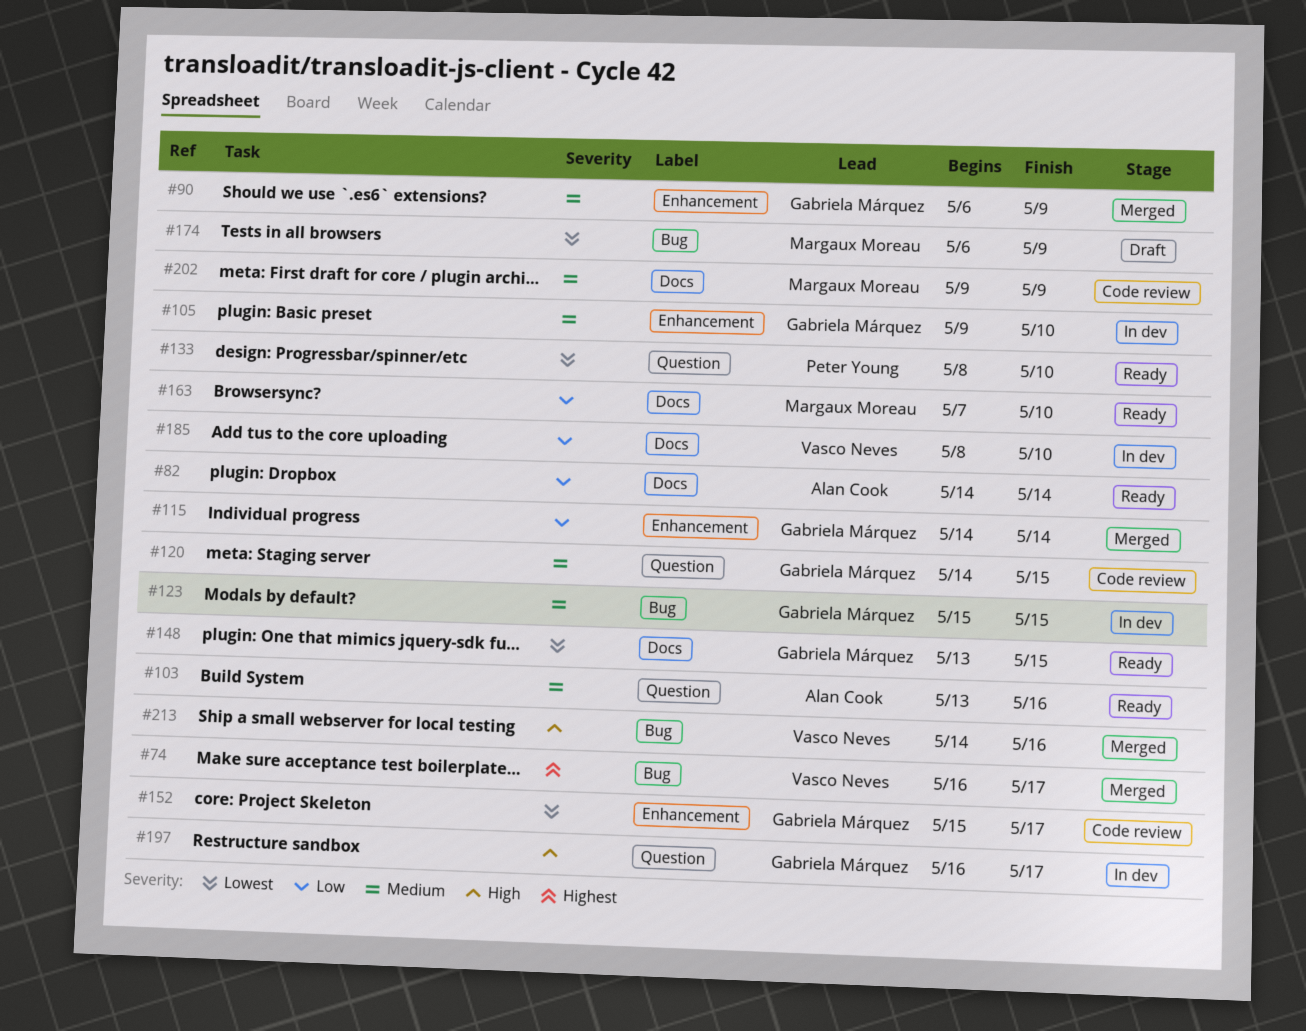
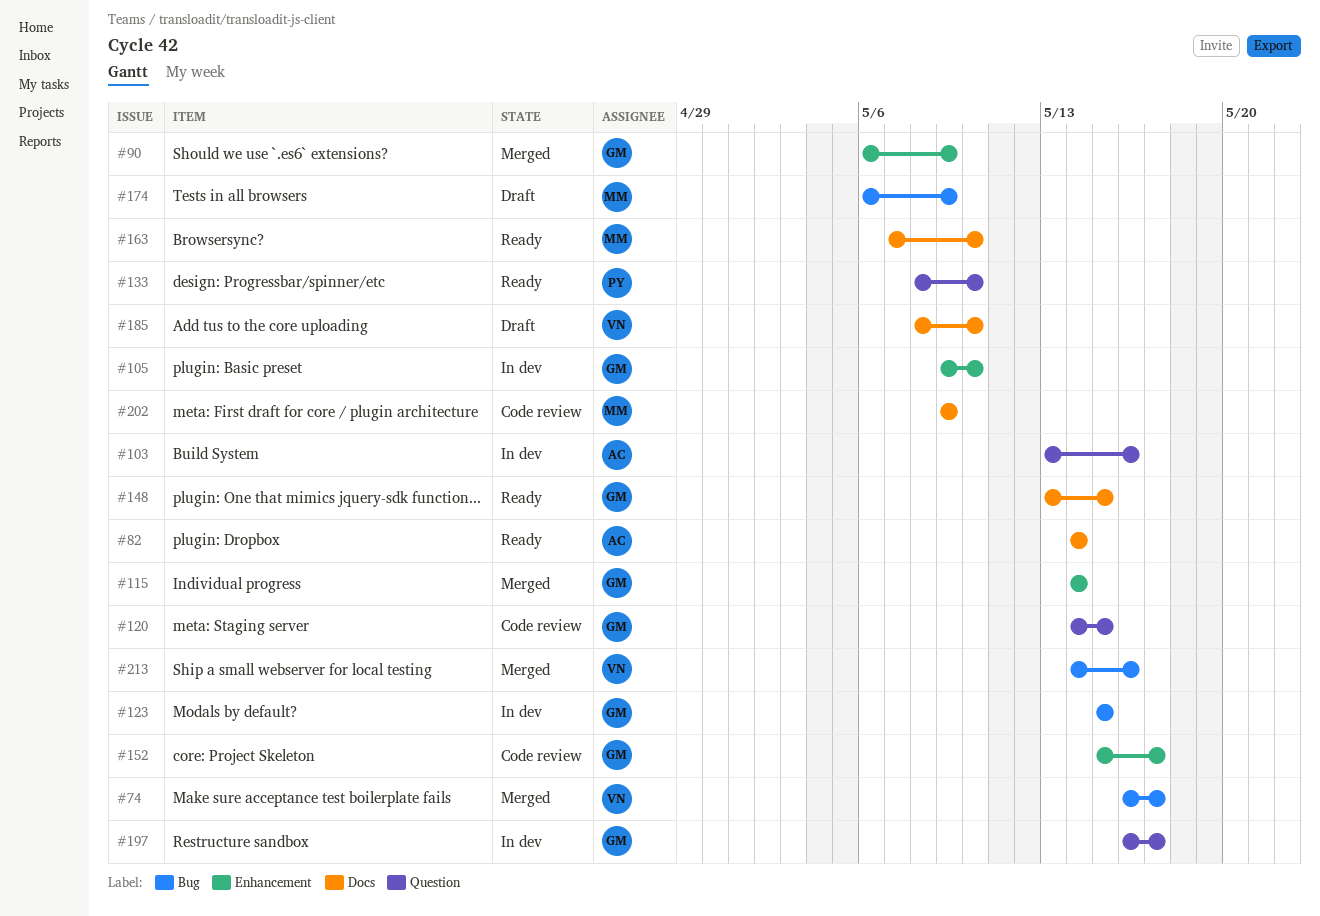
#103, status: Ready -> In dev
#185, status: In dev -> Draft

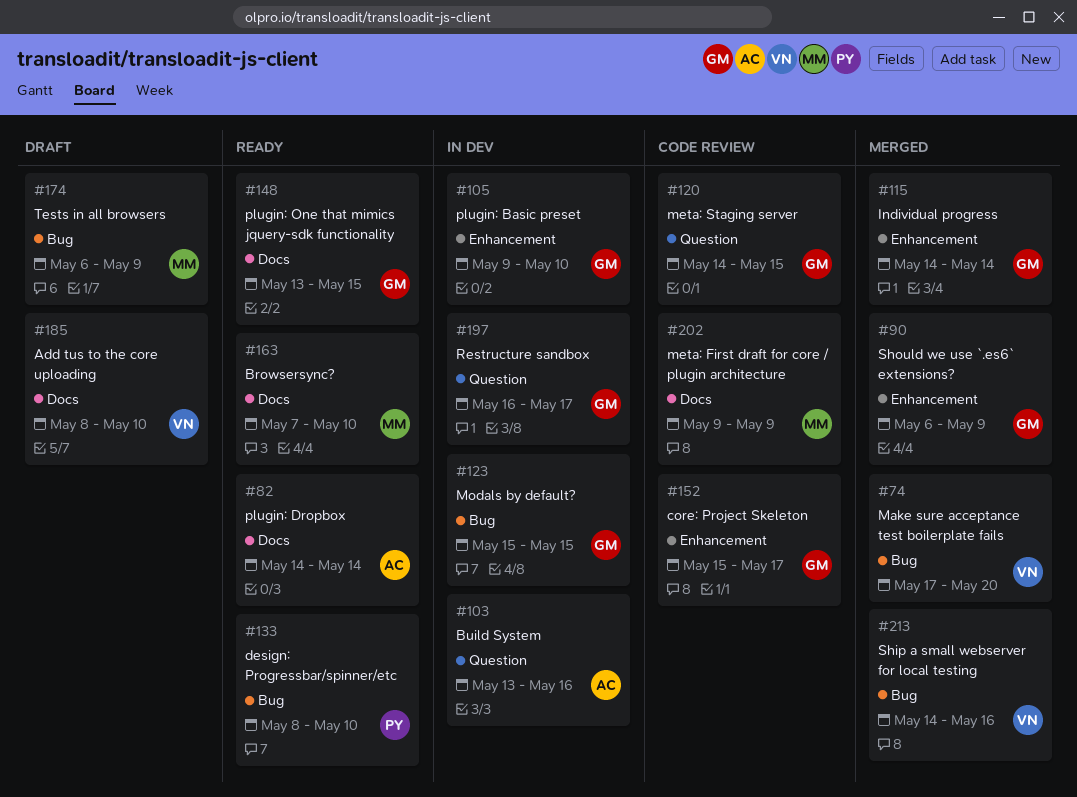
#74, start: May 16 -> May 17
#74, due: May 17 -> May 20
#133, label: Question -> Bug

